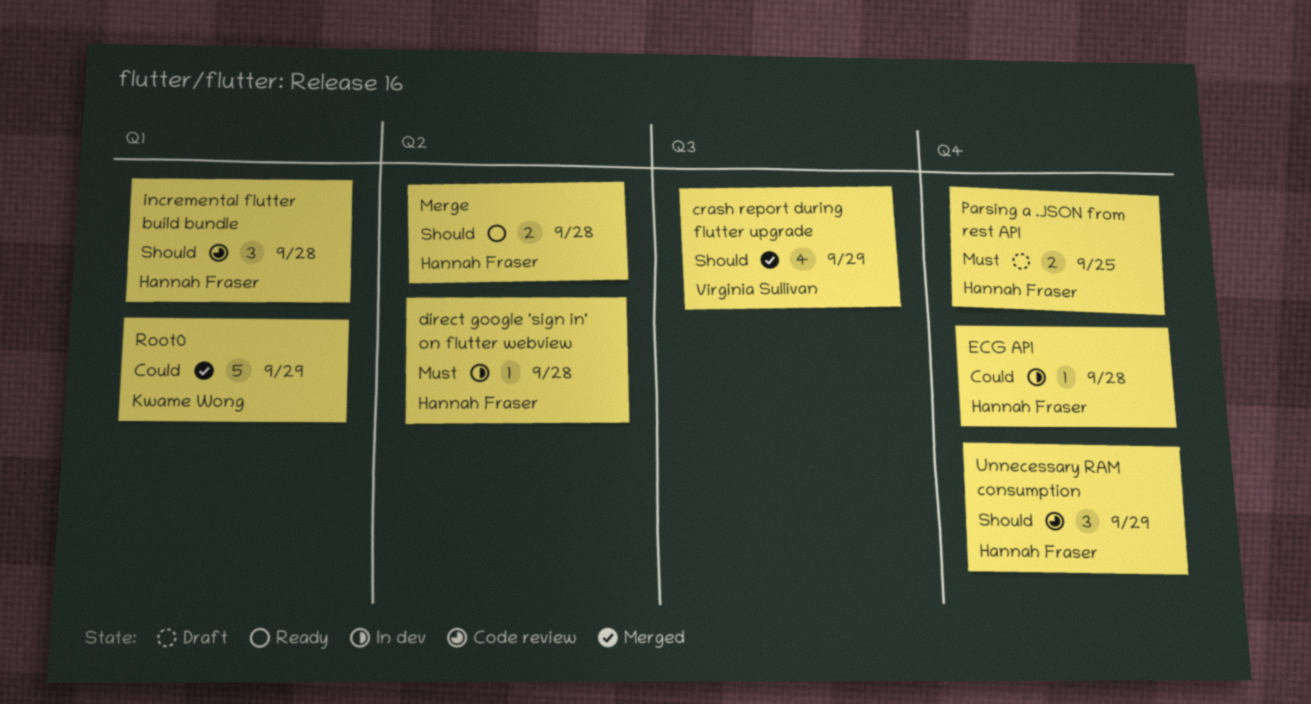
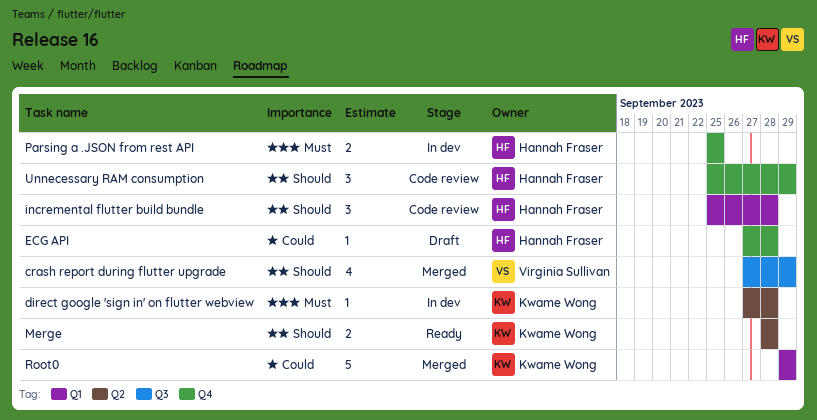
direct google 'sign in' on flutter webview, owner: Hannah Fraser -> Kwame Wong
ECG API, status: In dev -> Draft
Merge, owner: Hannah Fraser -> Kwame Wong
Parsing a .JSON from rest API, status: Draft -> In dev

